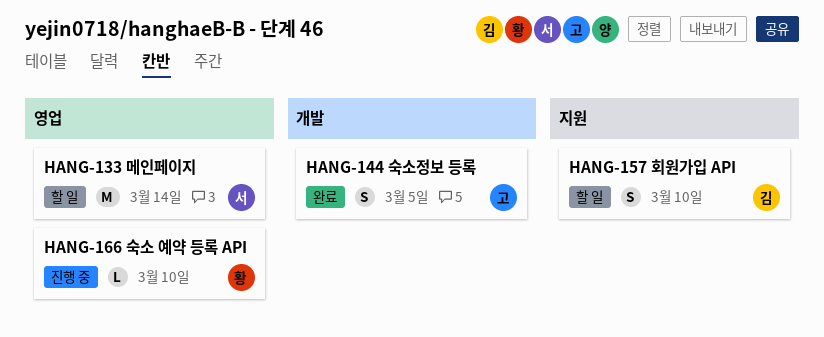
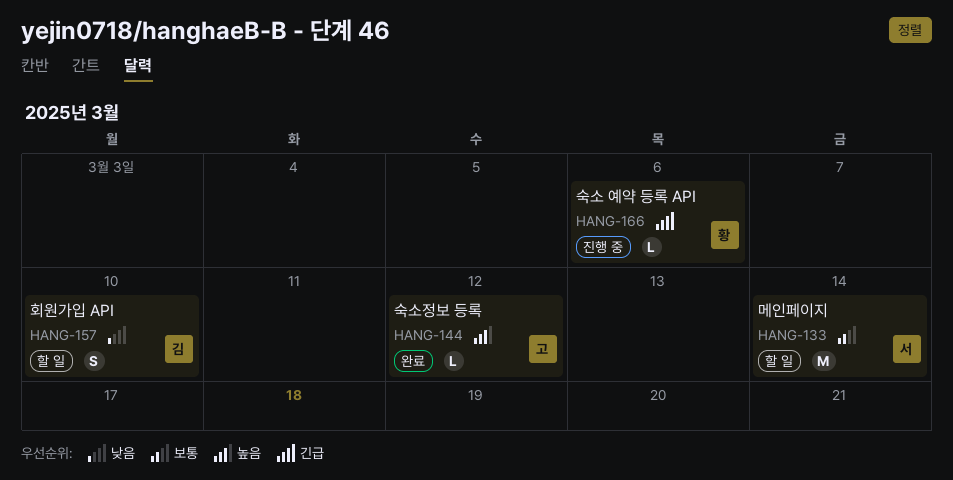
HANG-144, estimate: S -> L
HANG-144, due: Mar 5 -> Mar 12
HANG-166, due: Mar 10 -> Mar 6

